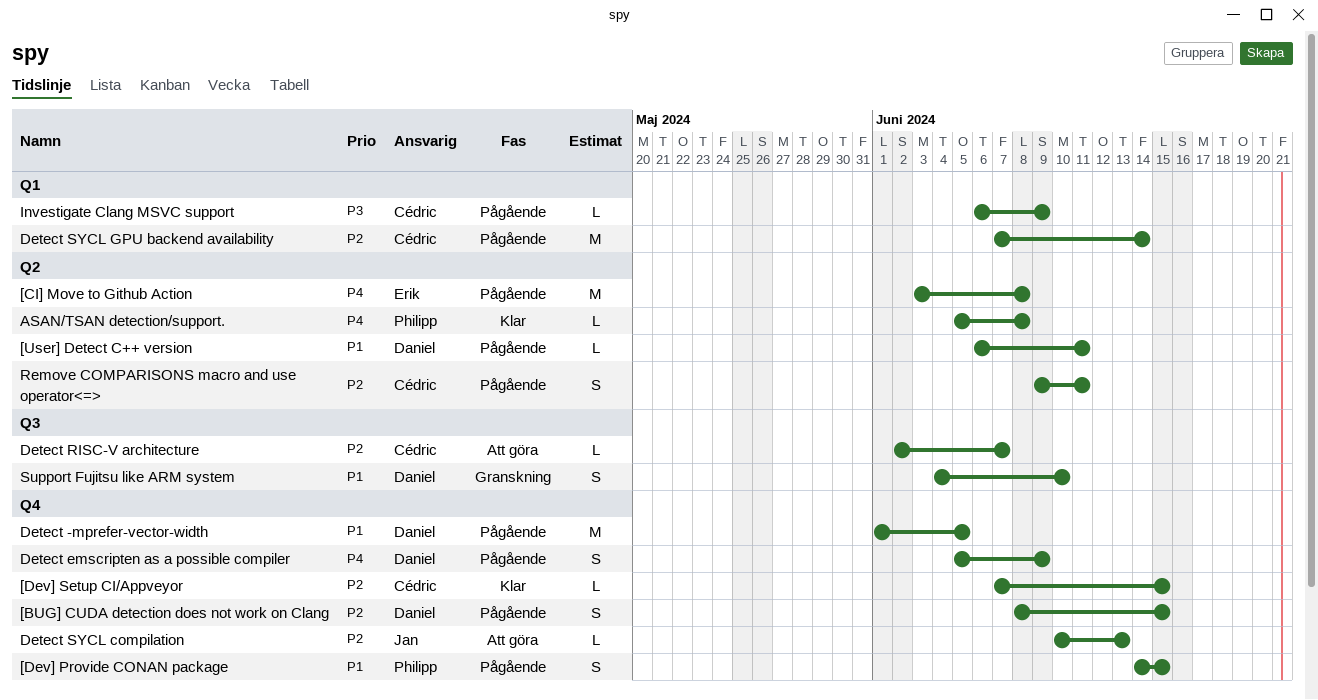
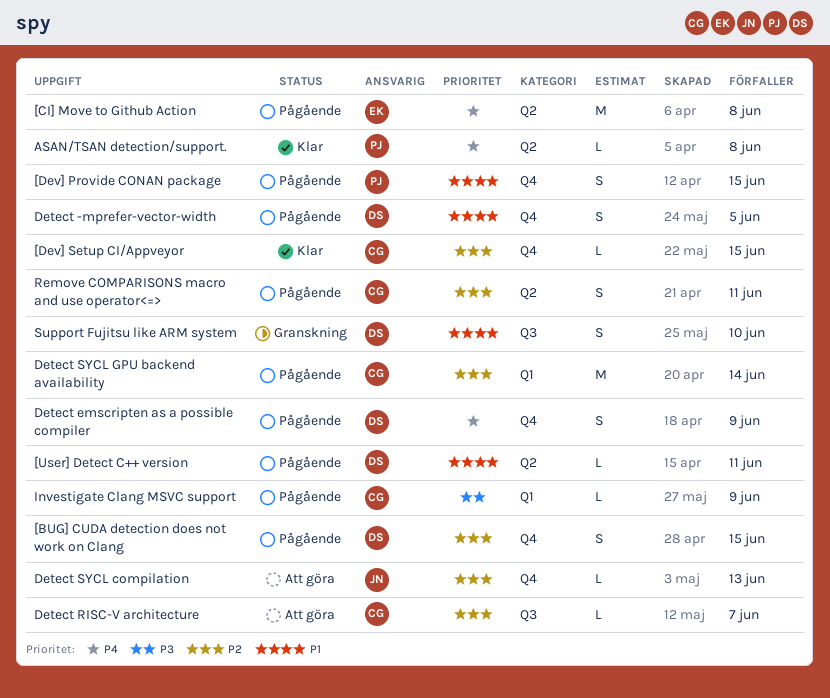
Detect -mprefer-vector-width, estimate: M -> S

